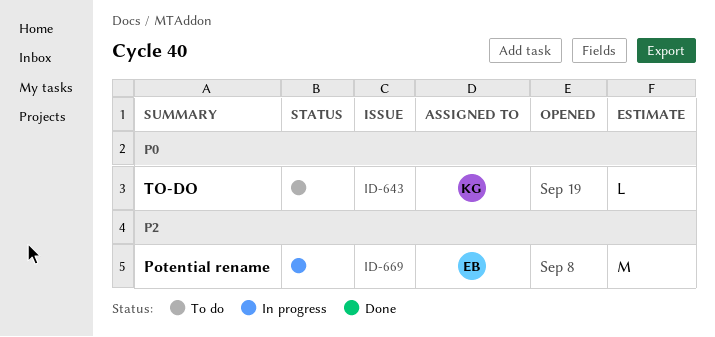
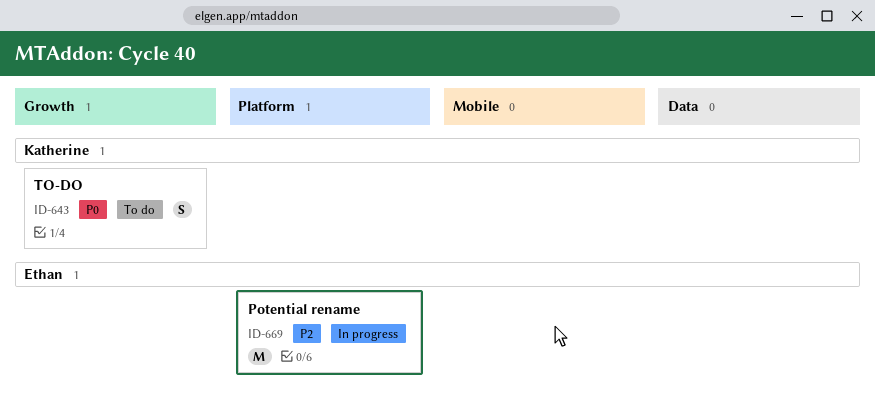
ID-643, estimate: L -> S

